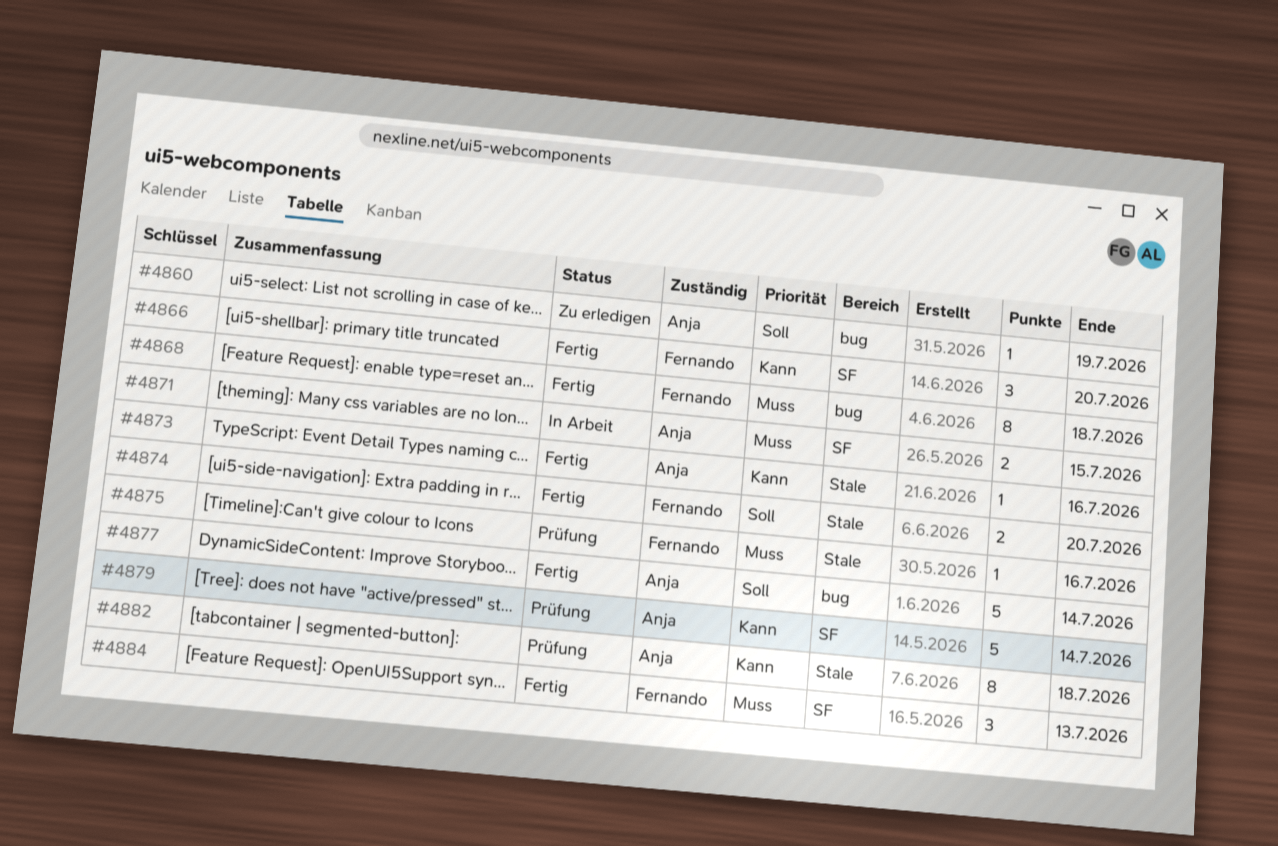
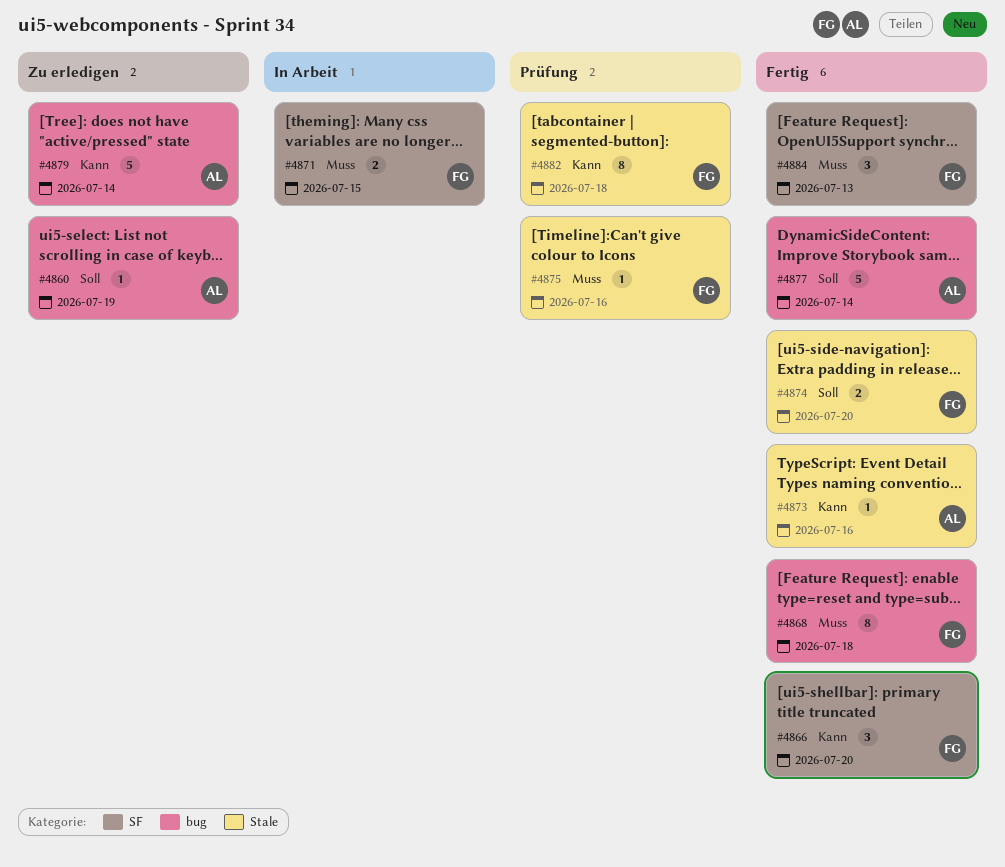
#4871, owner: Anja -> Fernando
#4879, status: Prüfung -> Zu erledigen
#4879, label: SF -> bug
#4882, owner: Anja -> Fernando

